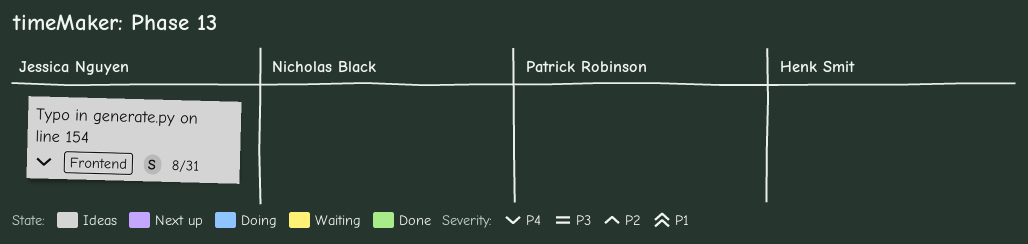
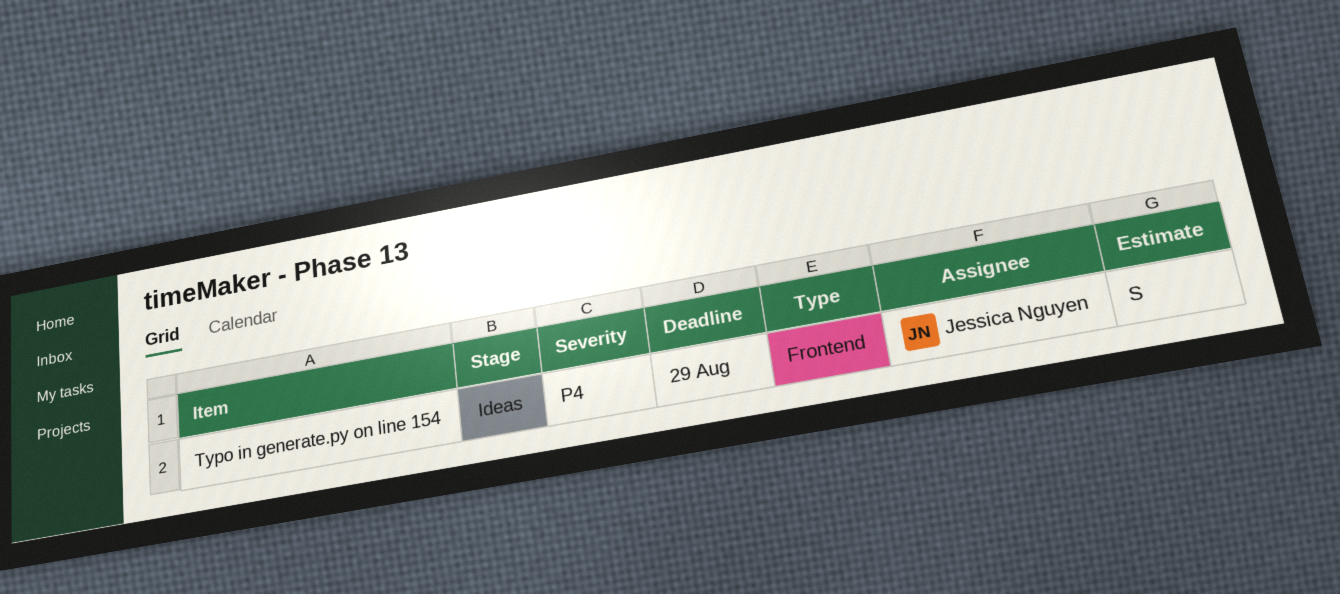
Typo in generate.py on line 154, due: Aug 31 -> Aug 29

